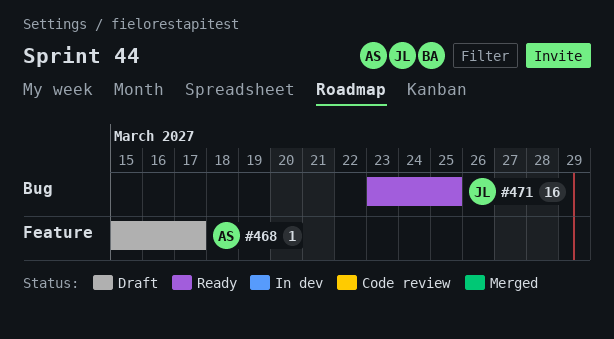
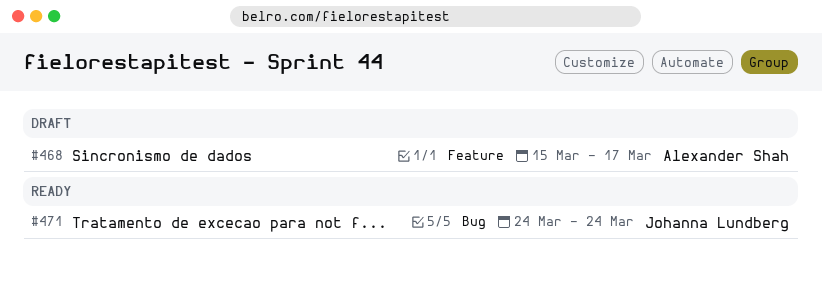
#471, start: Mar 23 -> Mar 24
#471, due: Mar 25 -> Mar 24

